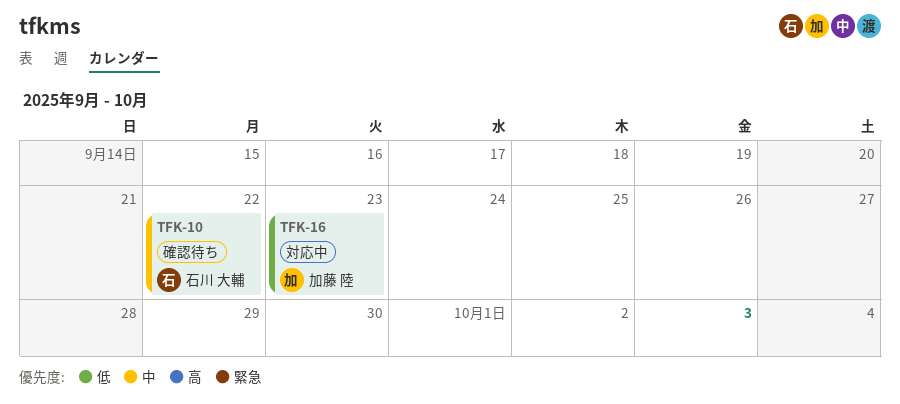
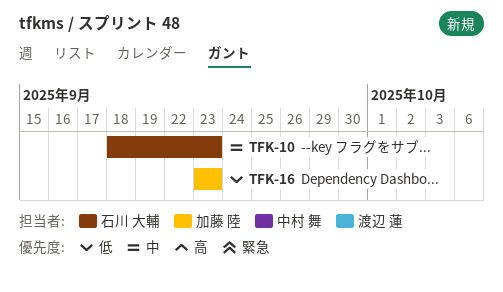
TFK-10, due: Sep 22 -> Sep 23

